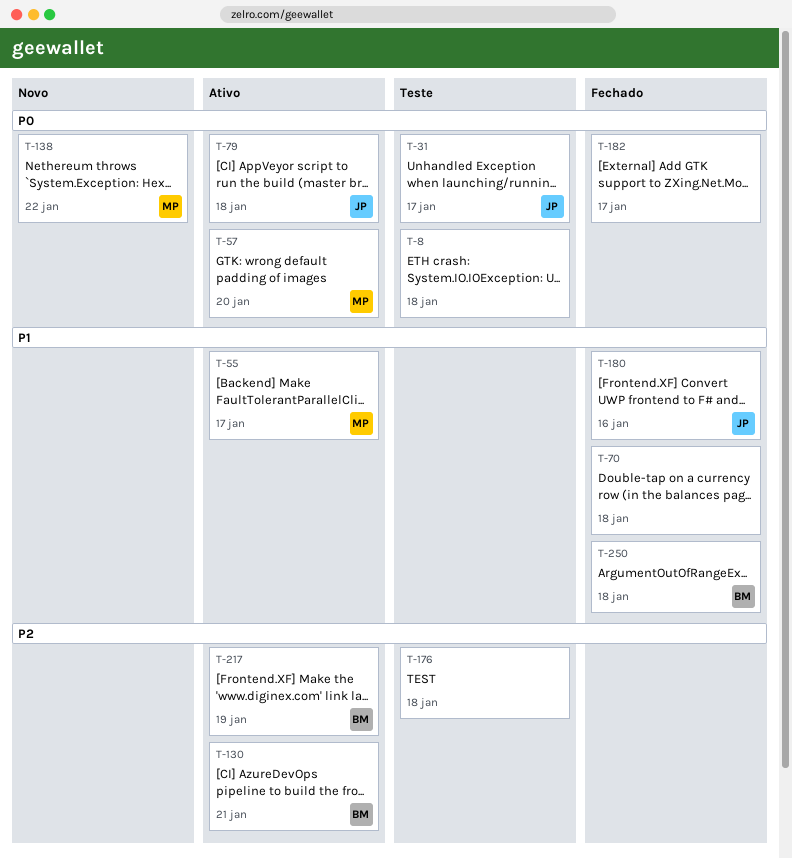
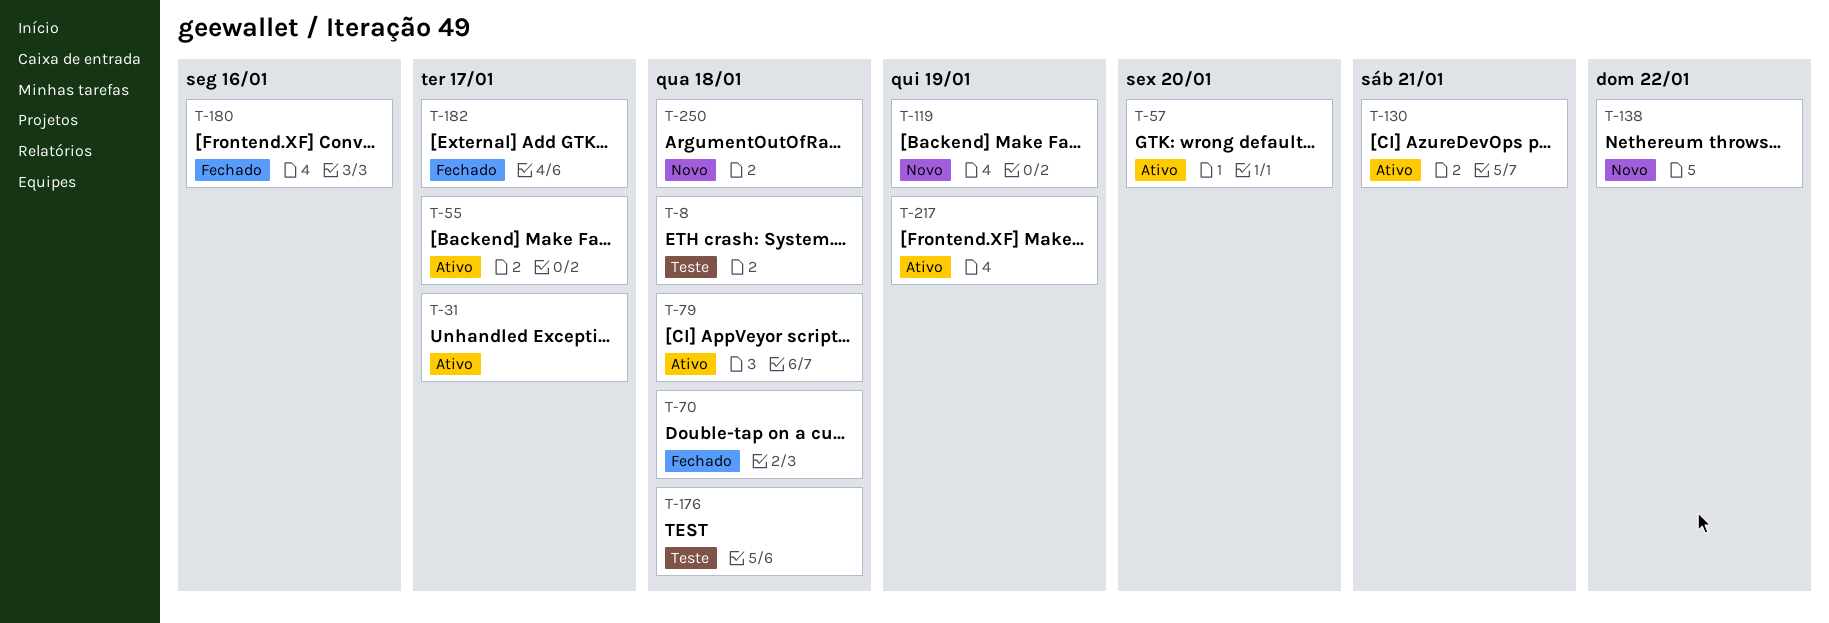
T-31, status: Teste -> Ativo
T-119: none -> present
T-250, status: Fechado -> Novo

